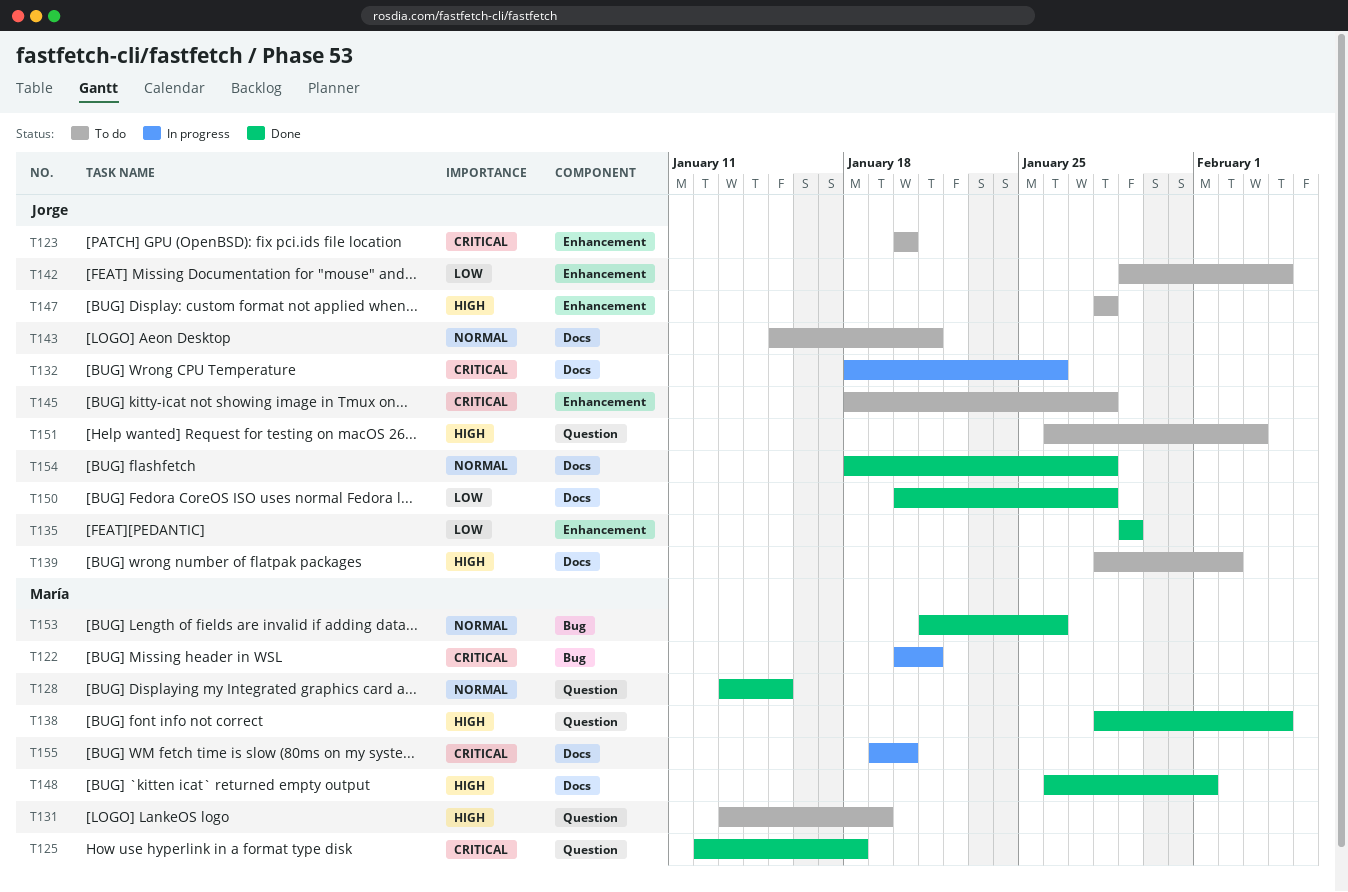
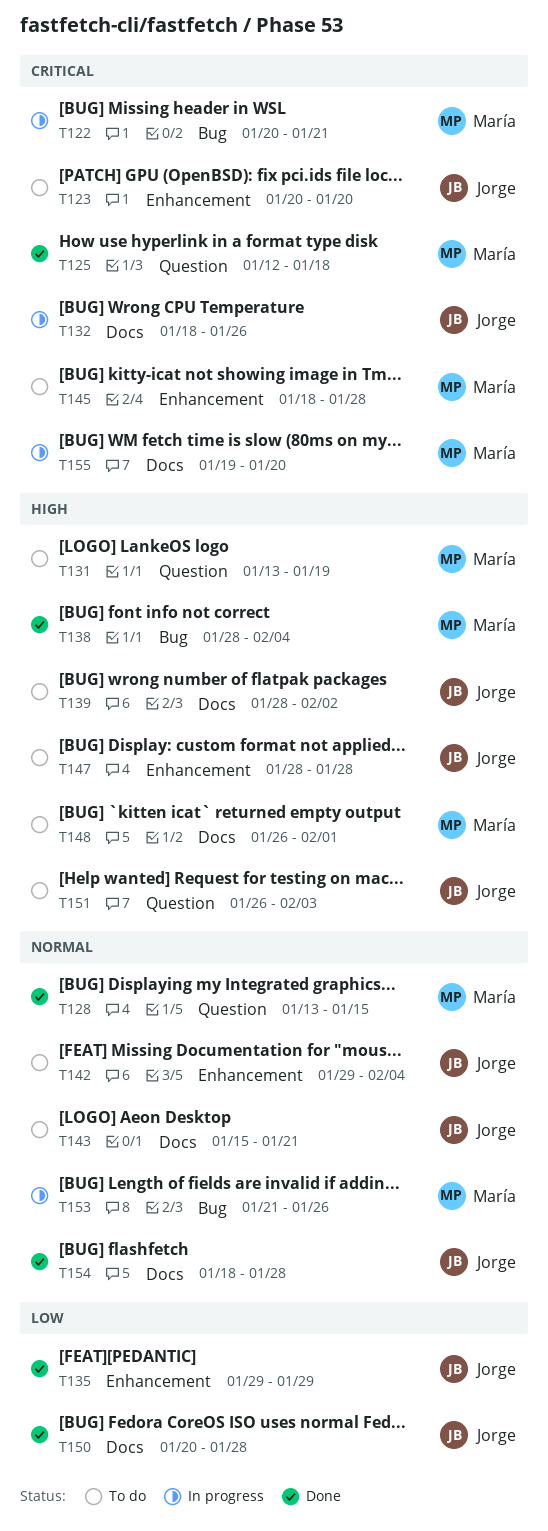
T138, label: Question -> Bug
T142, priority: Low -> Normal
T145, owner: Jorge -> María
T148, status: Done -> To do
T153, status: Done -> In progress

